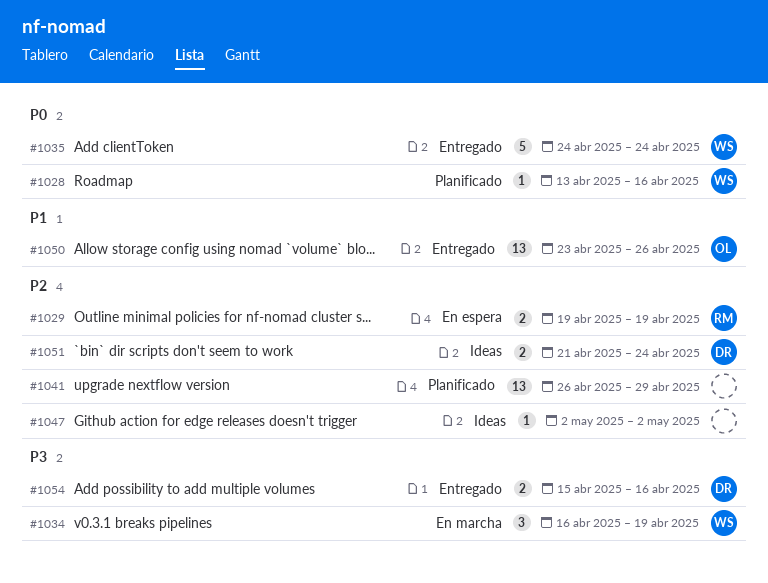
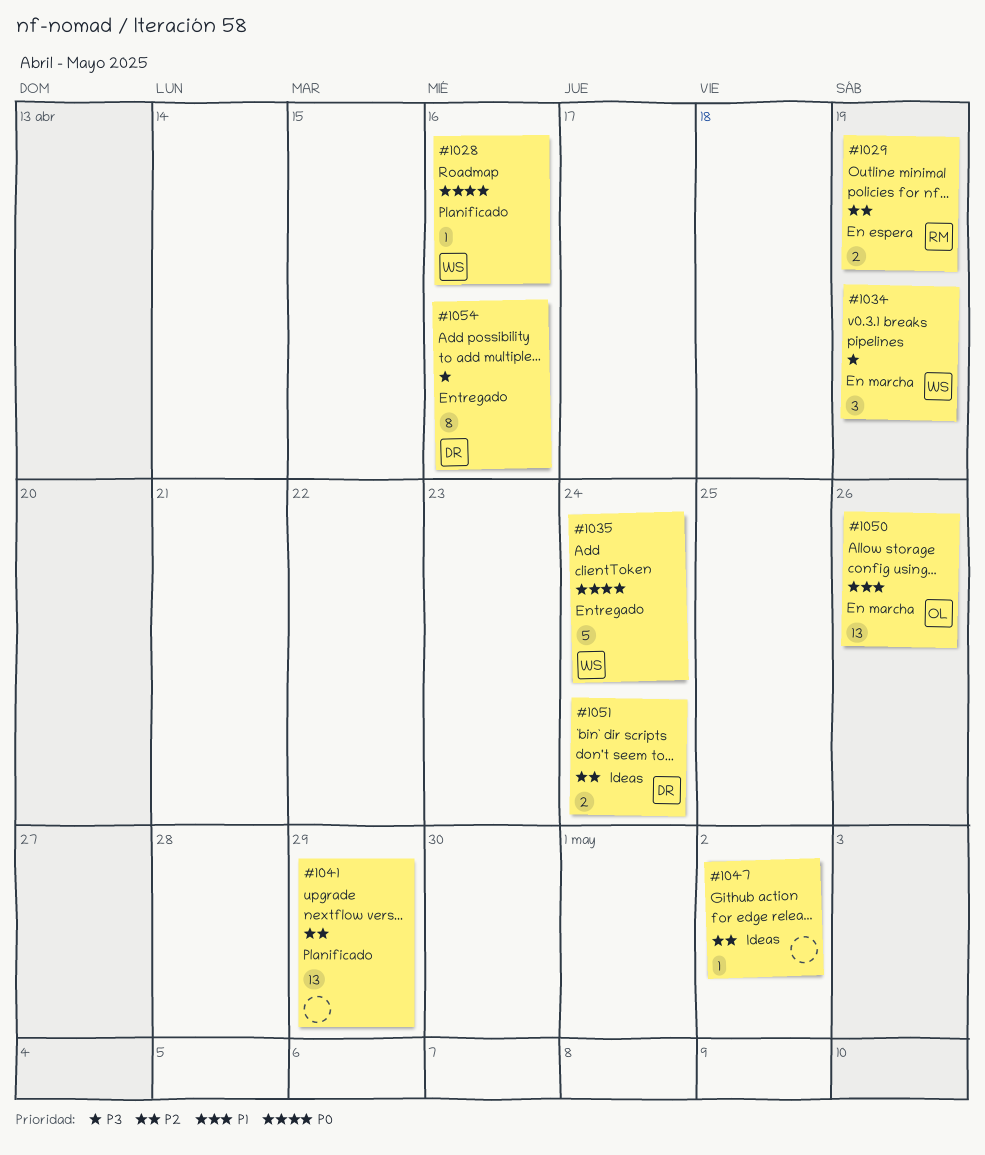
#1050, status: Entregado -> En marcha
#1054, estimate: 2 -> 8

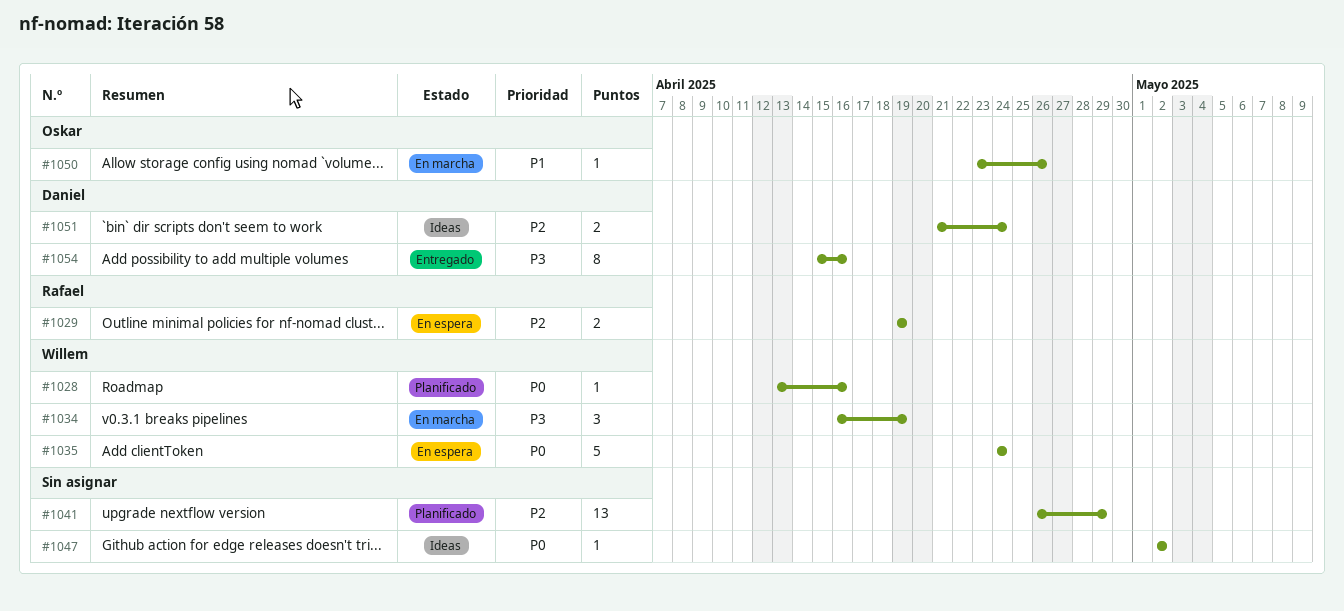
#1035, status: Entregado -> En espera
#1047, priority: P2 -> P0
#1050, estimate: 13 -> 1

